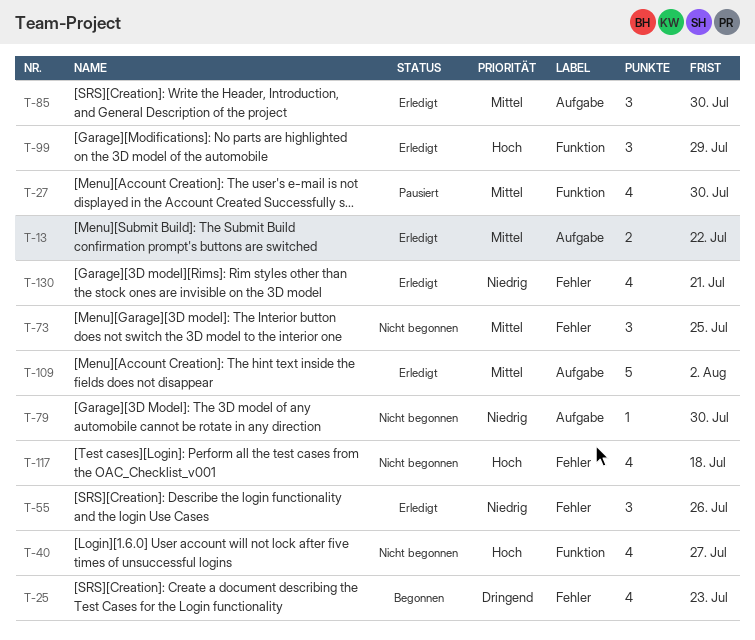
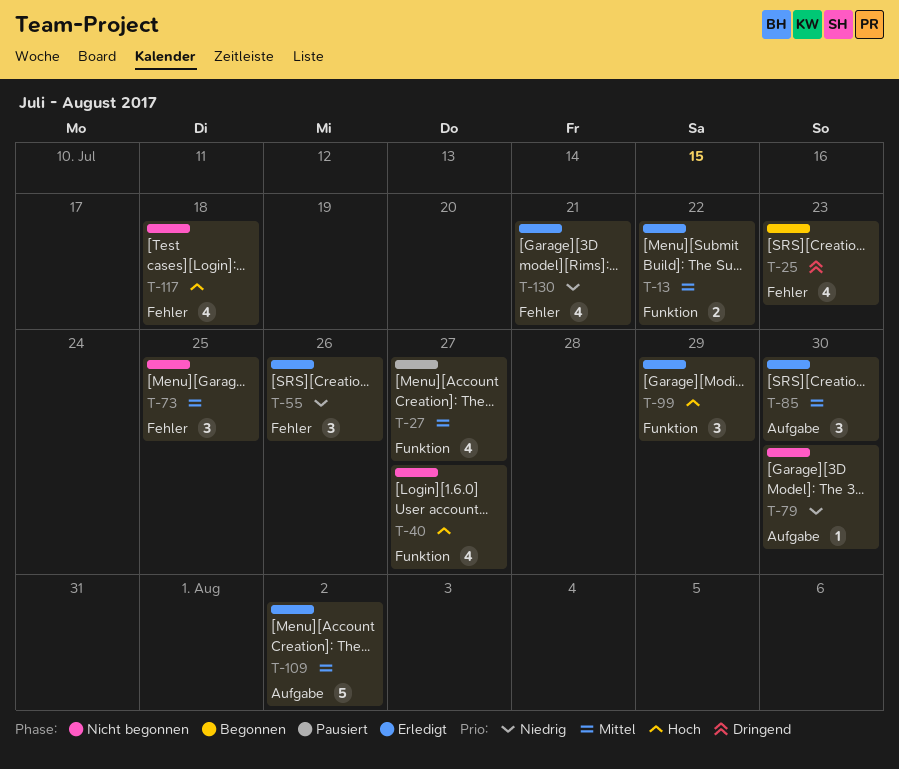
T-13, label: Aufgabe -> Funktion
T-27, due: Jul 30 -> Jul 27

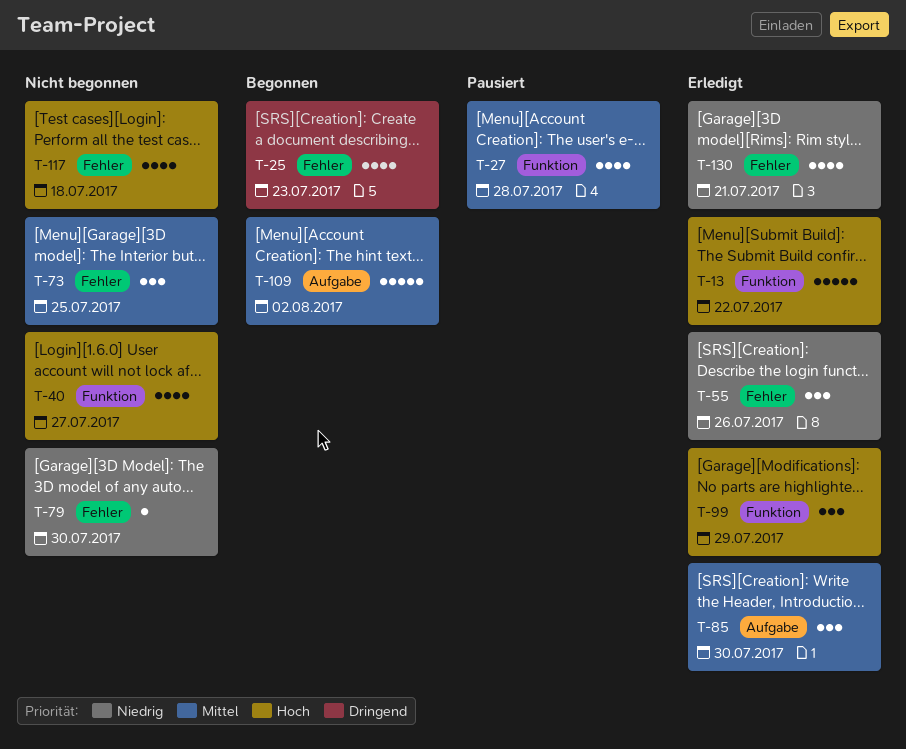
T-13, priority: Mittel -> Hoch
T-13, estimate: 2 -> 5
T-27, due: Jul 27 -> Jul 28
T-79, label: Aufgabe -> Fehler
T-109, status: Erledigt -> Begonnen

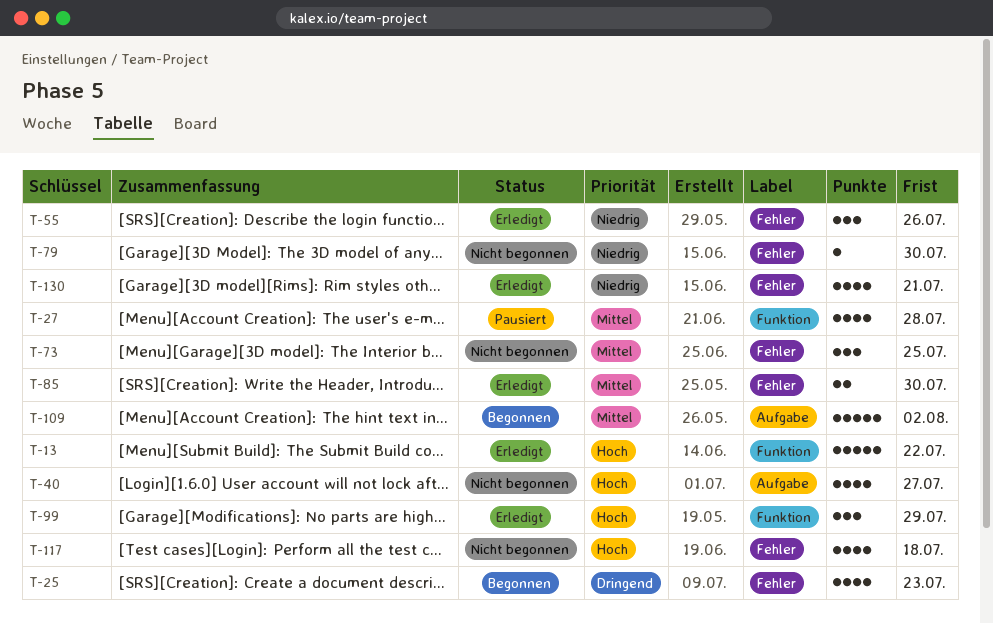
T-40, label: Funktion -> Aufgabe
T-85, label: Aufgabe -> Fehler
T-85, estimate: 3 -> 2

